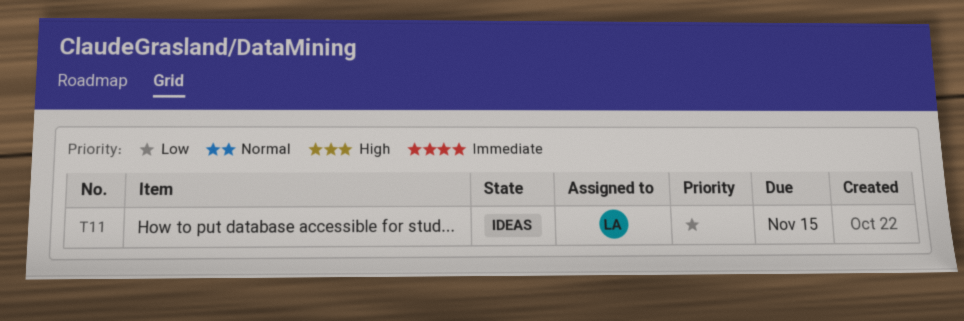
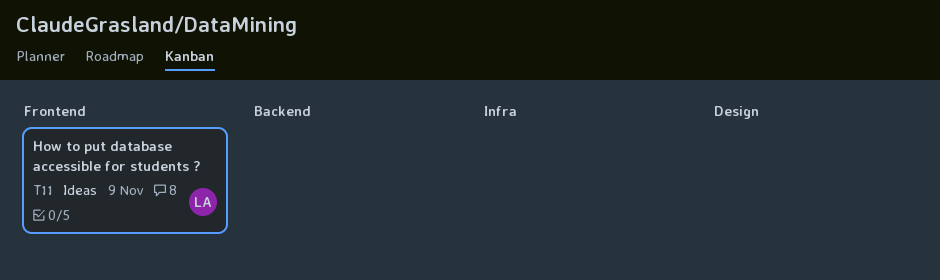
T11, due: Nov 15 -> Nov 9

